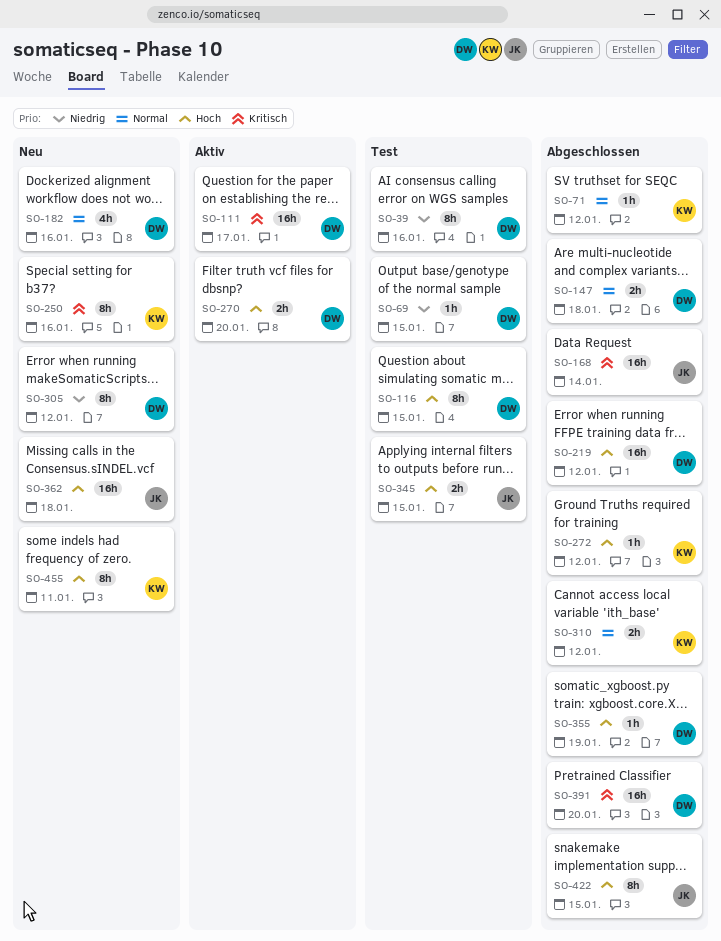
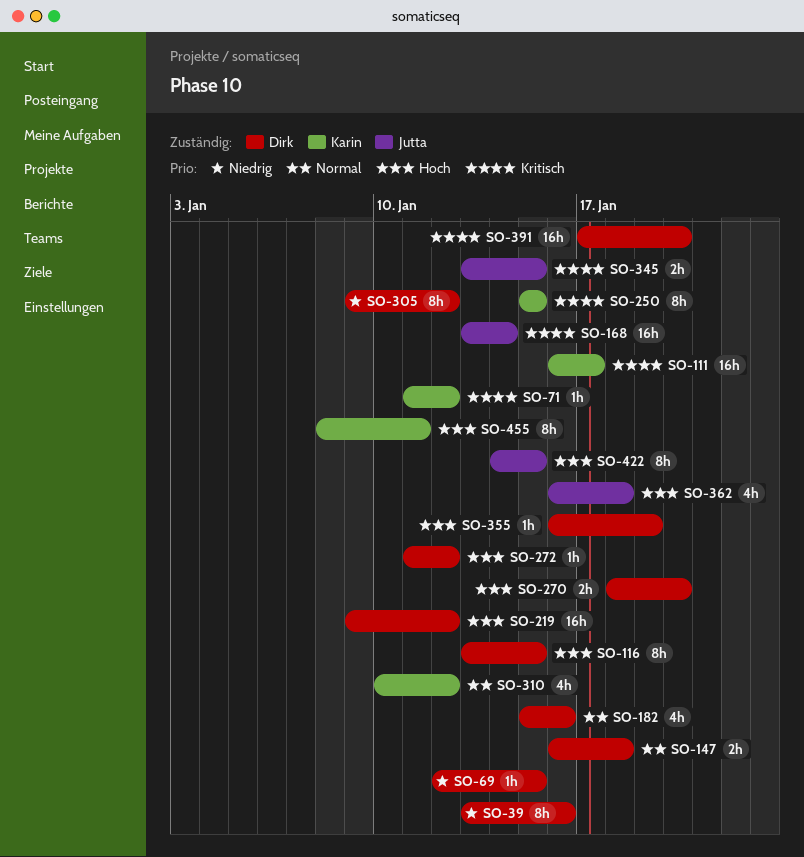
SO-71, priority: Normal -> Kritisch
SO-111, owner: Dirk -> Karin
SO-250, due: Jan 16 -> Jan 15
SO-272, owner: Karin -> Dirk
SO-310, estimate: 2h -> 4h
SO-345, priority: Hoch -> Kritisch
SO-362, estimate: 16h -> 4h

